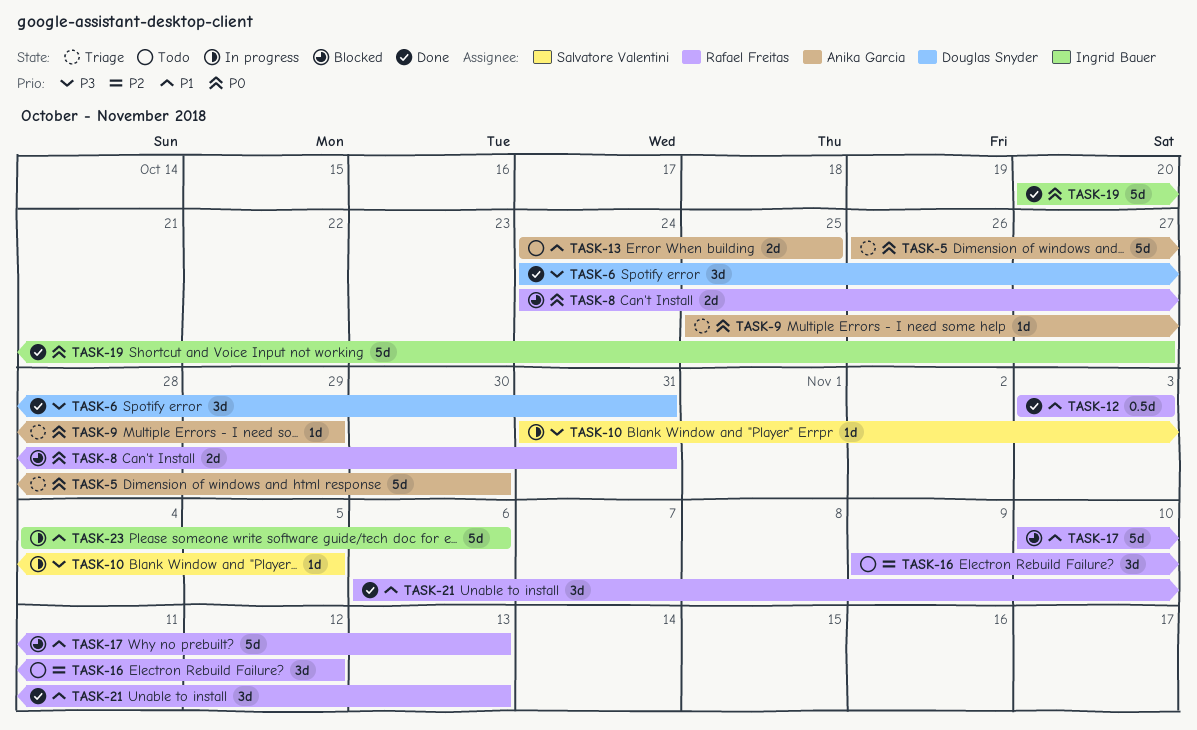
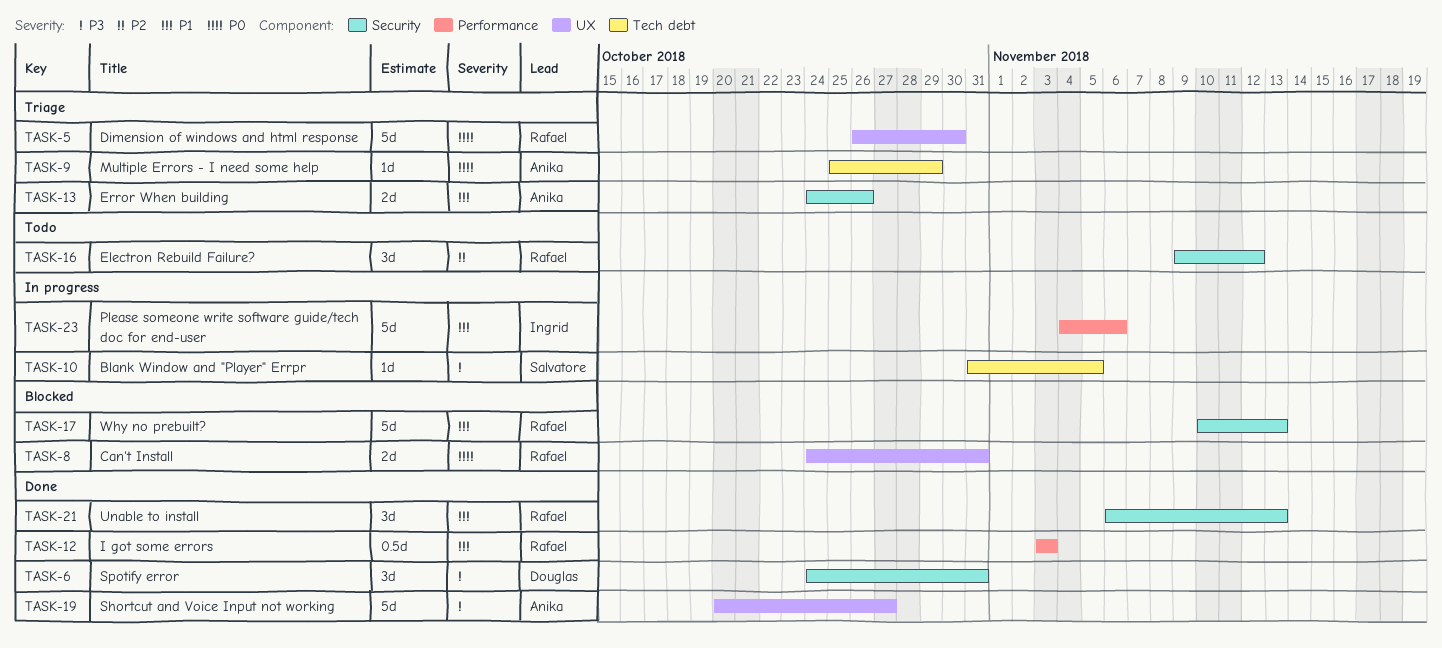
TASK-5, owner: Anika Garcia -> Rafael Freitas
TASK-13, status: Todo -> Triage
TASK-13, due: Oct 25 -> Oct 26
TASK-19, owner: Ingrid Bauer -> Anika Garcia
TASK-19, priority: P0 -> P3

